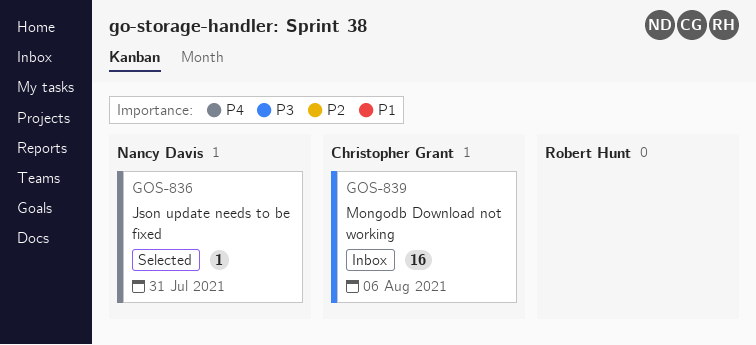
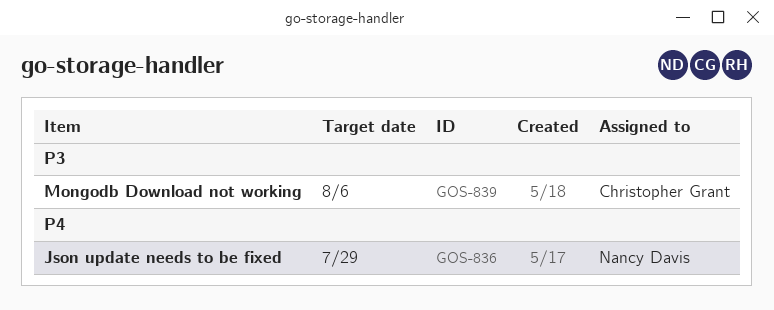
GOS-836, due: Jul 31 -> Jul 29

